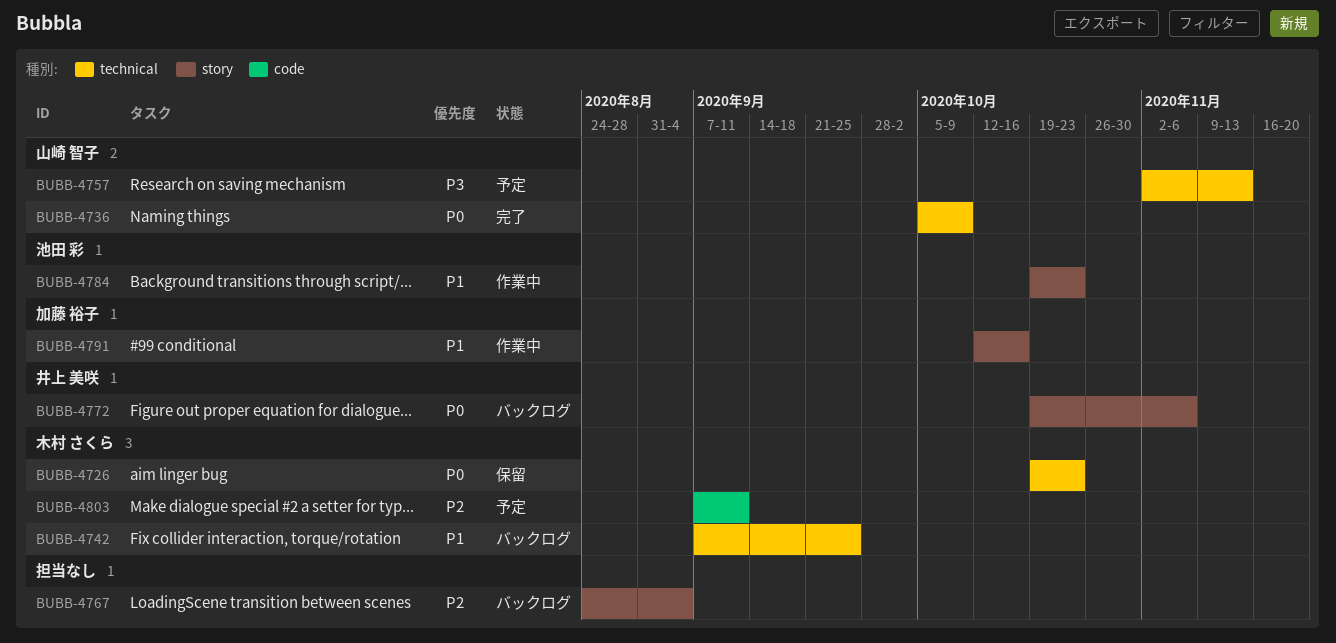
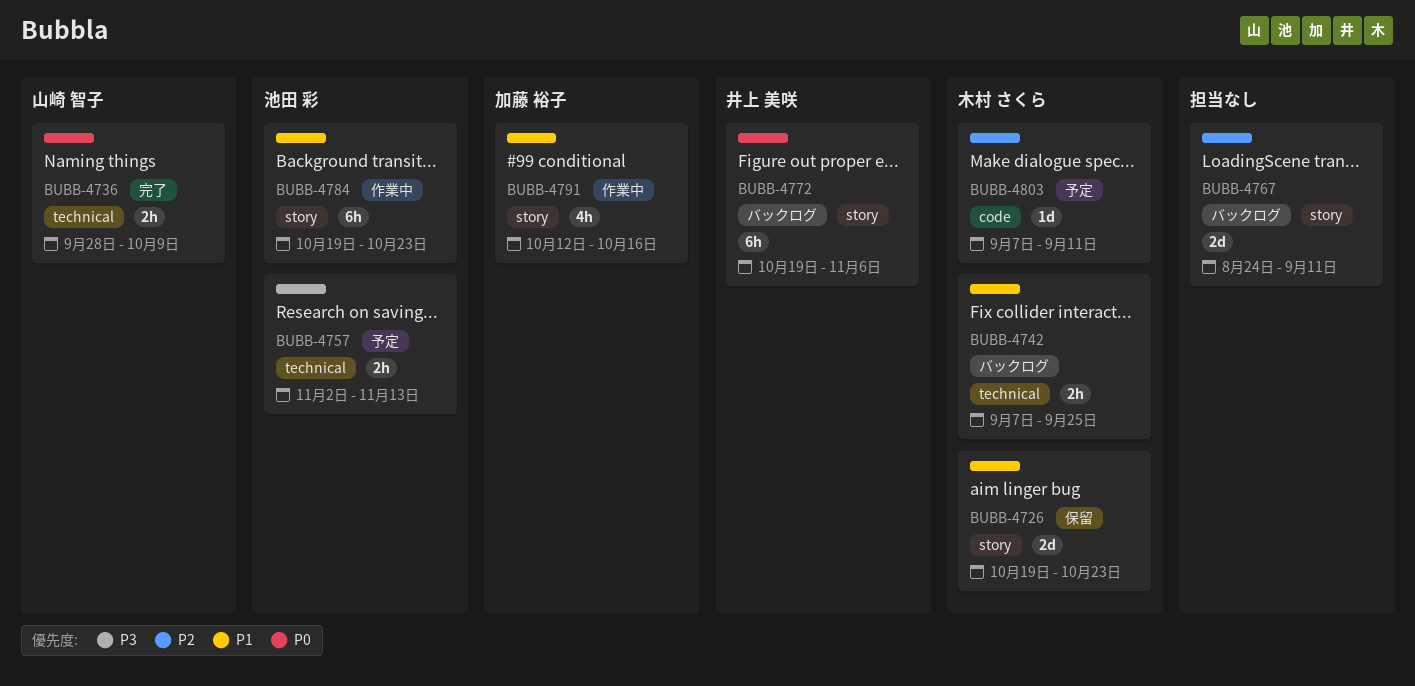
BUBB-4726, priority: P0 -> P1
BUBB-4726, label: technical -> story
BUBB-4736, start: Oct 5 -> Sep 28
BUBB-4757, owner: 山崎 智子 -> 池田 彩
BUBB-4767, due: Sep 4 -> Sep 11

